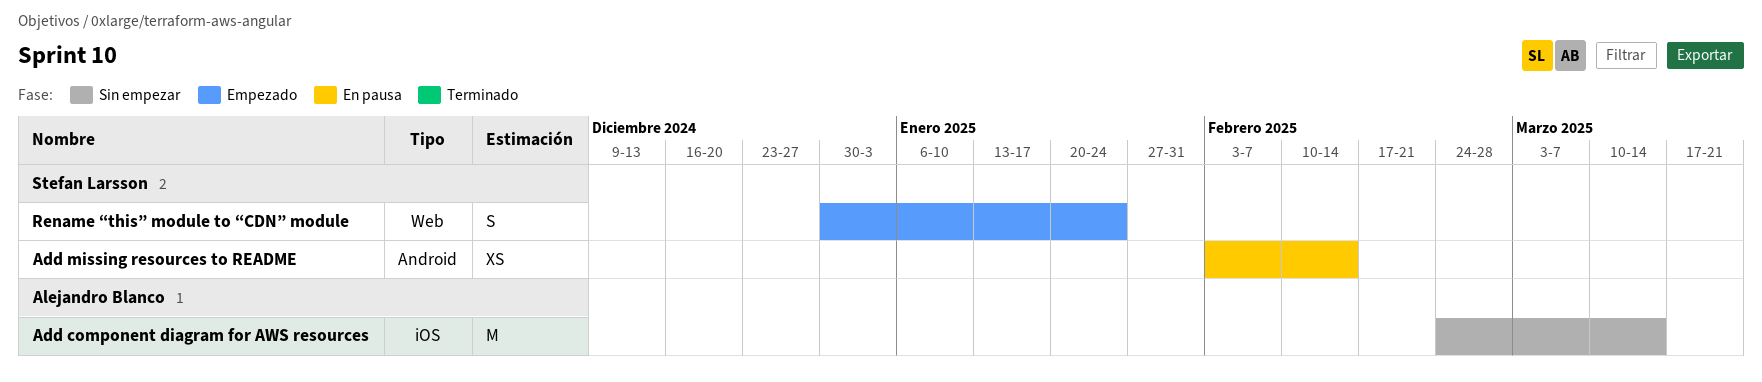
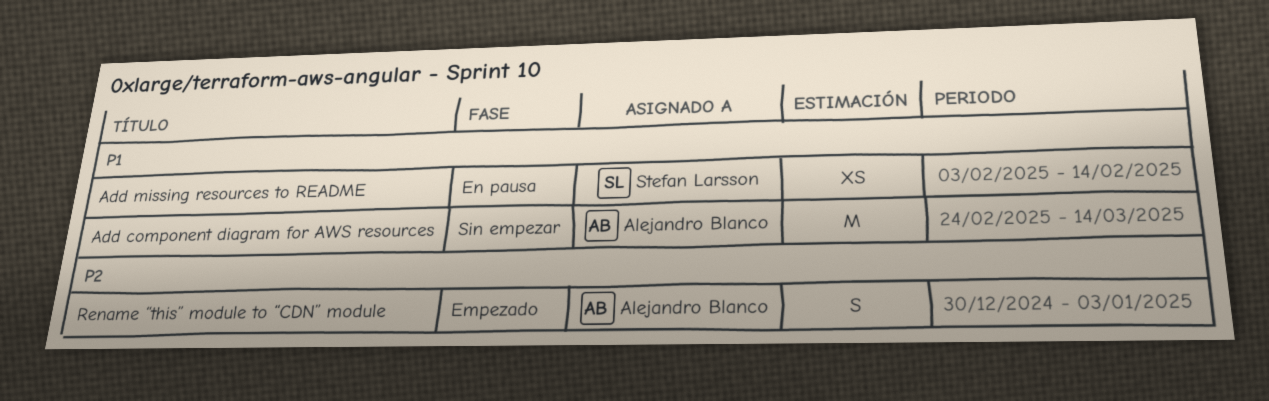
Rename “this” module to “CDN” module, owner: Stefan Larsson -> Alejandro Blanco
Rename “this” module to “CDN” module, due: Jan 24 -> Jan 3

